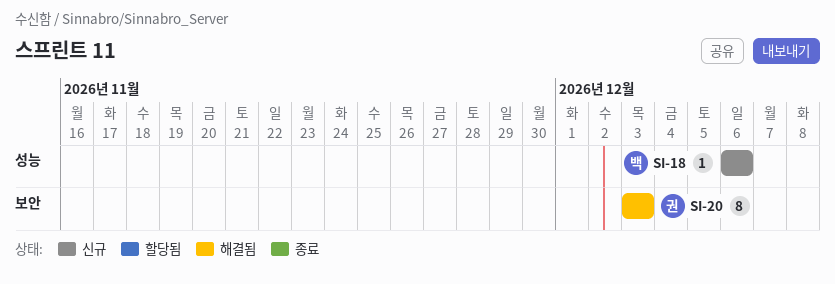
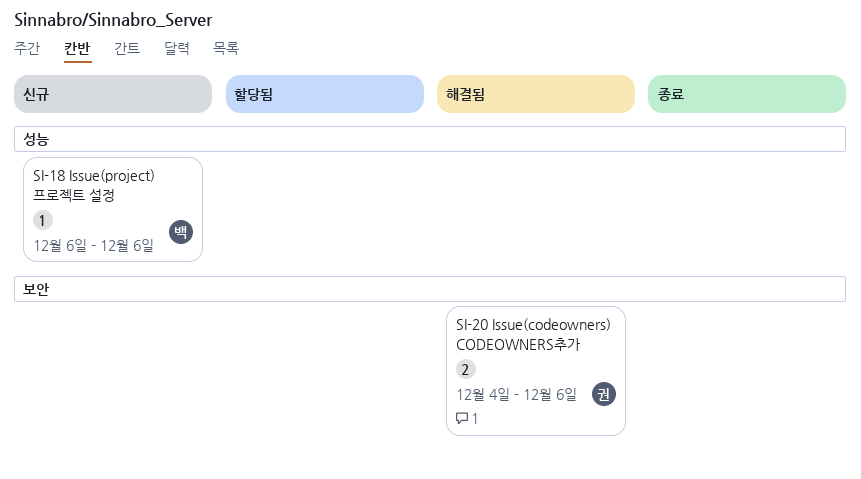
SI-20, estimate: 8 -> 2
SI-20, start: Dec 3 -> Dec 4
SI-20, due: Dec 3 -> Dec 6

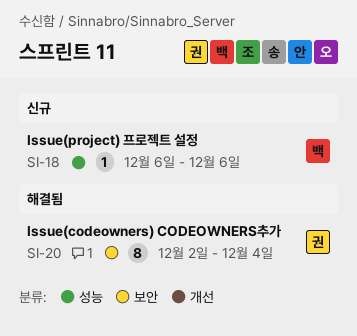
SI-20, estimate: 2 -> 8
SI-20, start: Dec 4 -> Dec 2
SI-20, due: Dec 6 -> Dec 4

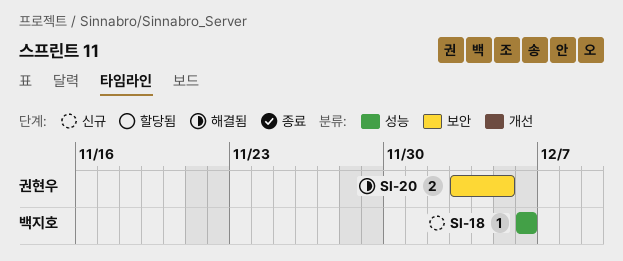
SI-20, estimate: 8 -> 2
SI-20, start: Dec 2 -> Dec 3
SI-20, due: Dec 4 -> Dec 5

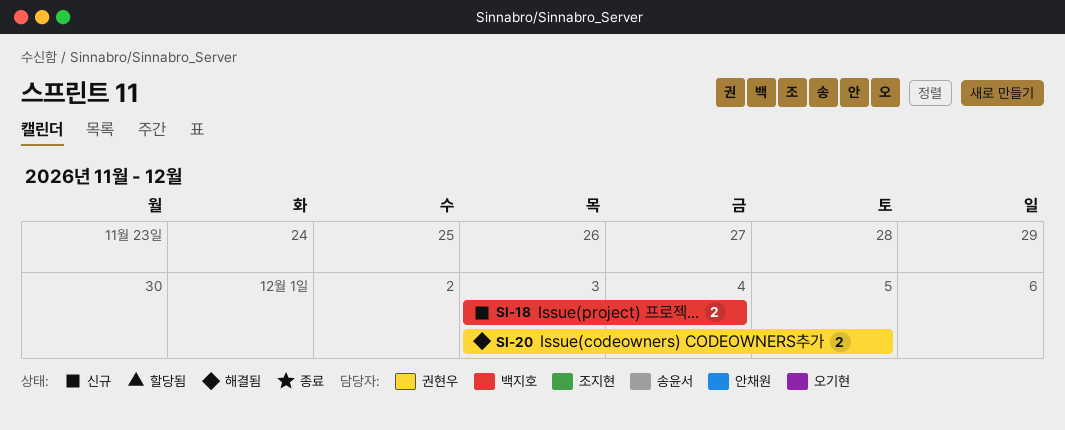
SI-18, estimate: 1 -> 2
SI-18, start: Dec 6 -> Dec 3
SI-18, due: Dec 6 -> Dec 4

